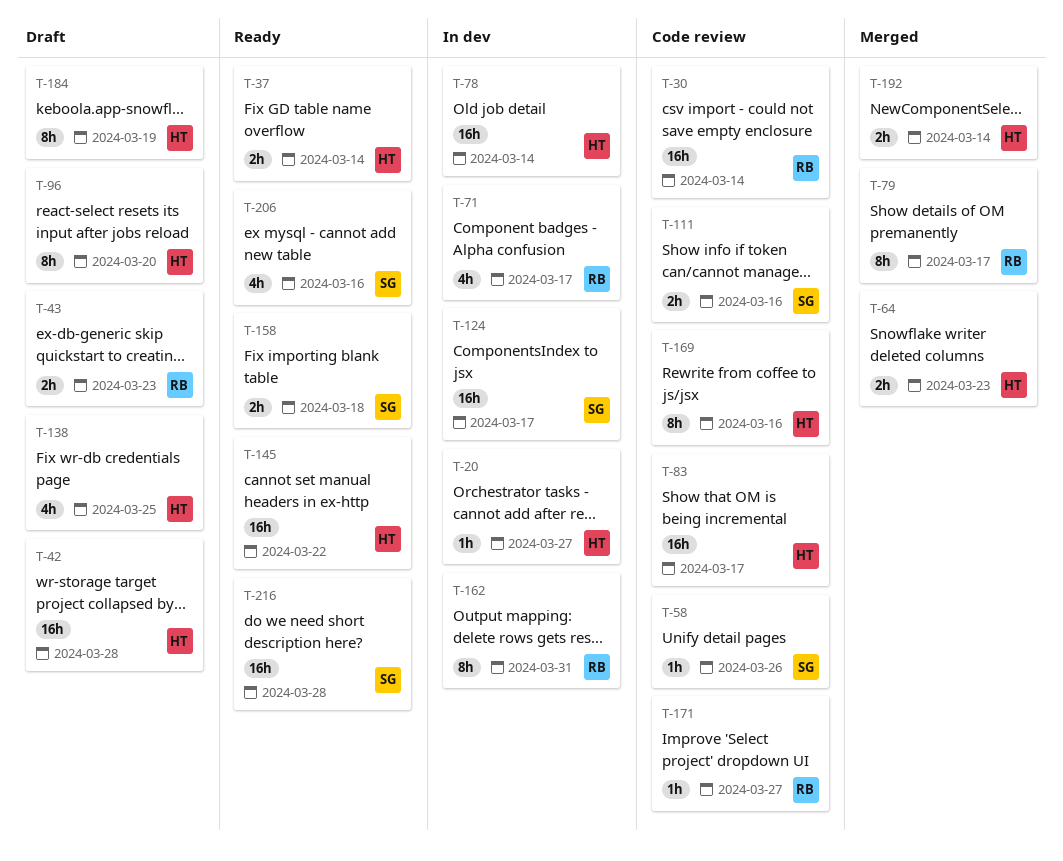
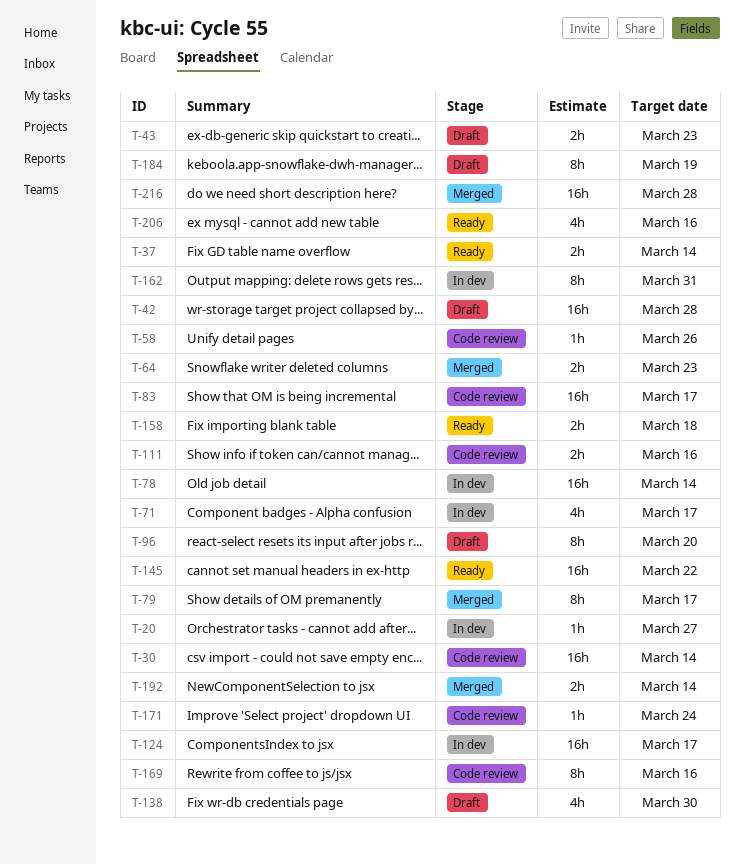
T-138, due: Mar 25 -> Mar 30
T-171, due: Mar 27 -> Mar 24
T-216, status: Ready -> Merged

